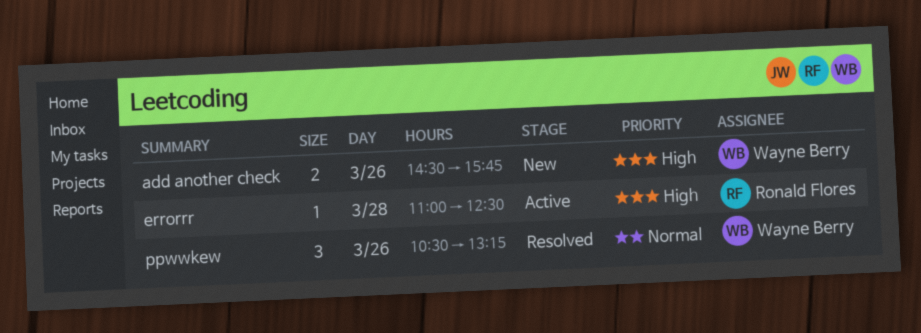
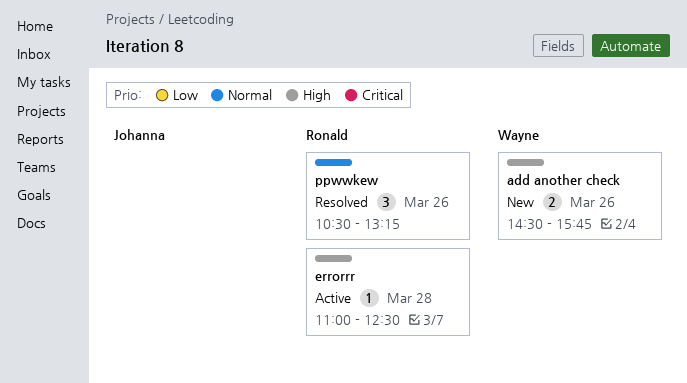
ppwwkew, owner: Wayne Berry -> Ronald Flores

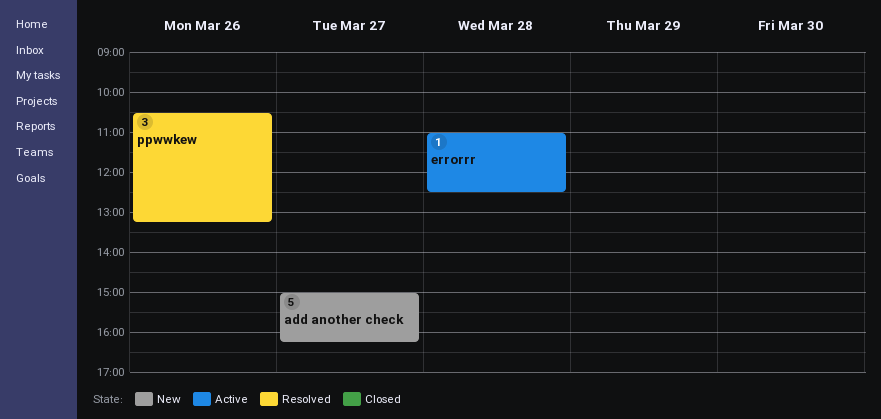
add another check, estimate: 2 -> 5
add another check, day: Mar 26 -> Mar 27
add another check, begins: 14:30 -> 15:00
add another check, ends: 15:45 -> 16:15

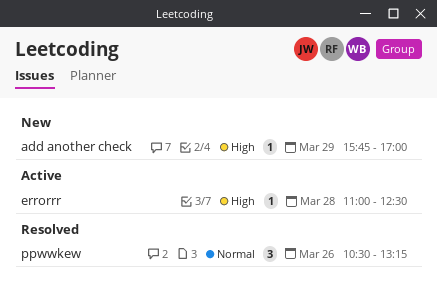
add another check, estimate: 5 -> 1
add another check, day: Mar 27 -> Mar 29
add another check, begins: 15:00 -> 15:45
add another check, ends: 16:15 -> 17:00

